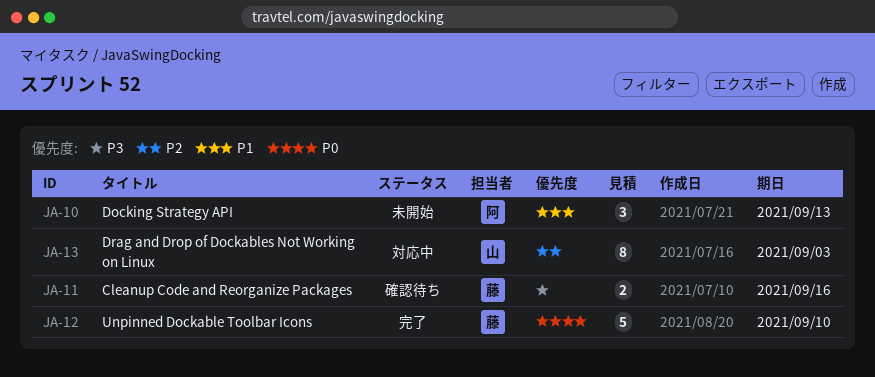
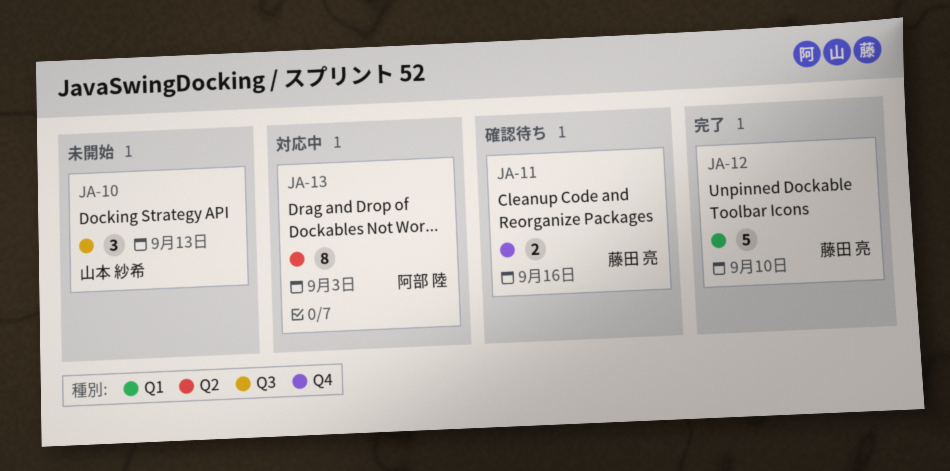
JA-10, owner: 阿部 陸 -> 山本 紗希
JA-13, owner: 山本 紗希 -> 阿部 陸

